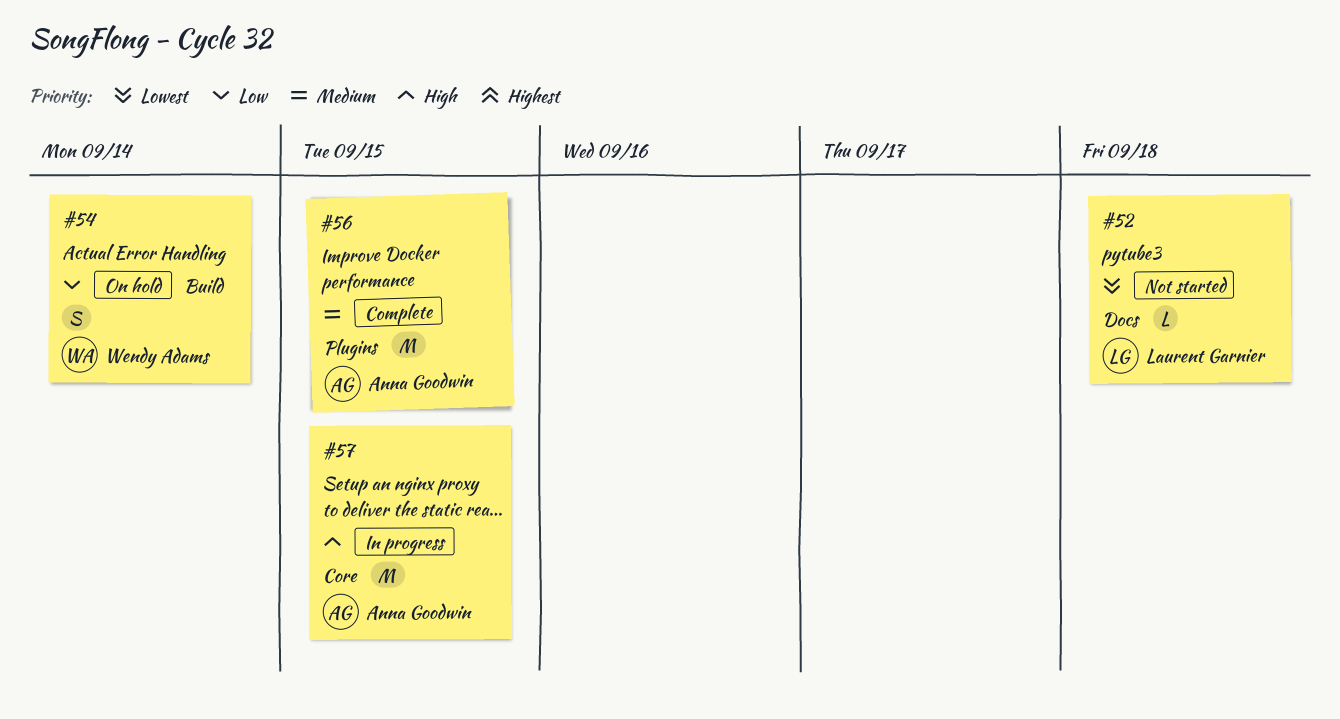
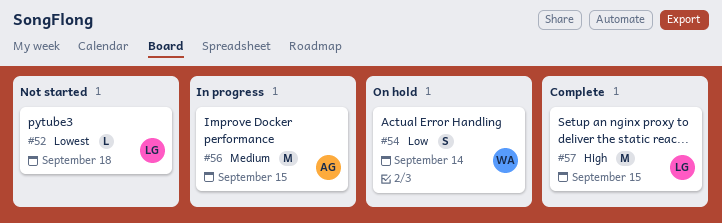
#56, status: Complete -> In progress
#57, status: In progress -> Complete
#57, owner: Anna Goodwin -> Laurent Garnier

